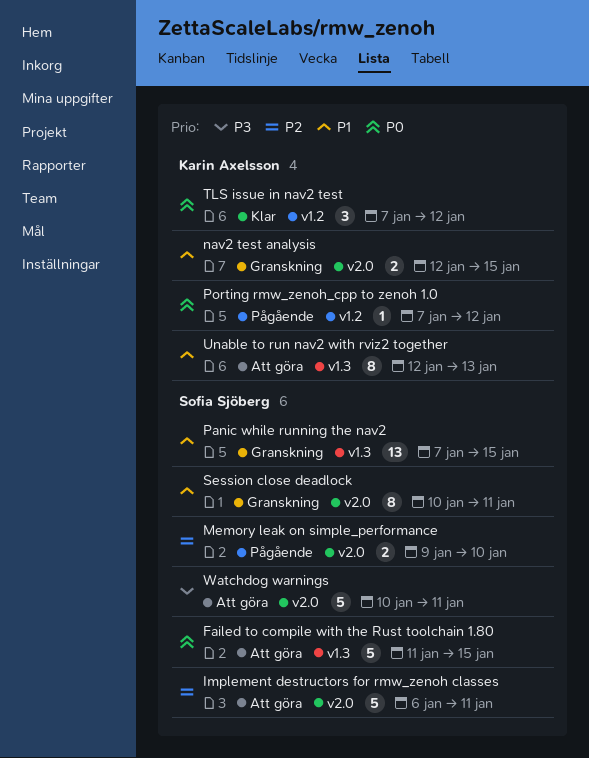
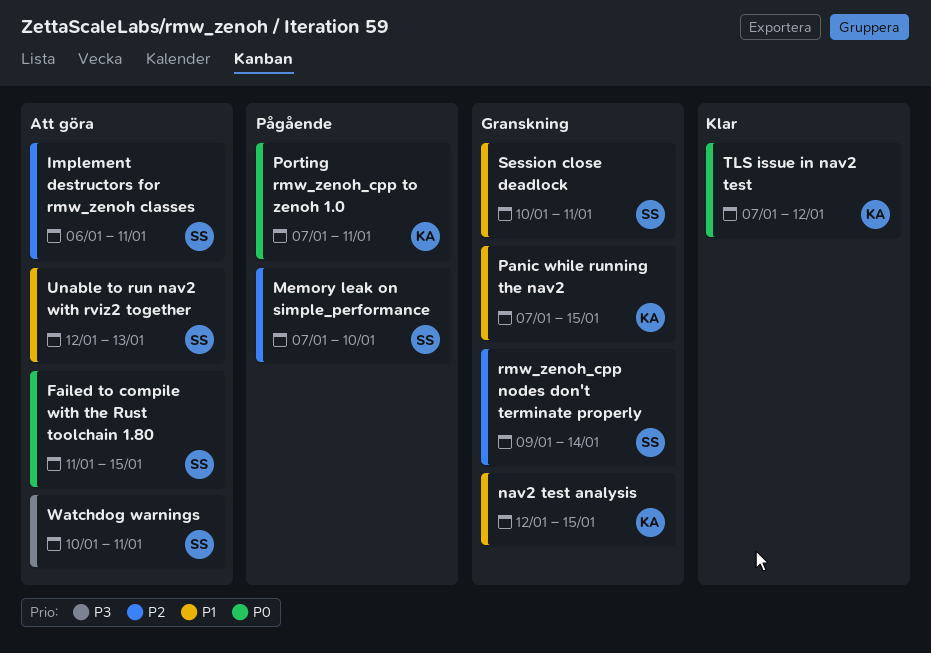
Memory leak on simple_performance, start: Jan 9 -> Jan 7
Panic while running the nav2, owner: Sofia Sjöberg -> Karin Axelsson
Porting rmw_zenoh_cpp to zenoh 1.0, due: Jan 12 -> Jan 11
rmw_zenoh_cpp nodes don't terminate properly: none -> present
Unable to run nav2 with rviz2 together, owner: Karin Axelsson -> Sofia Sjöberg

